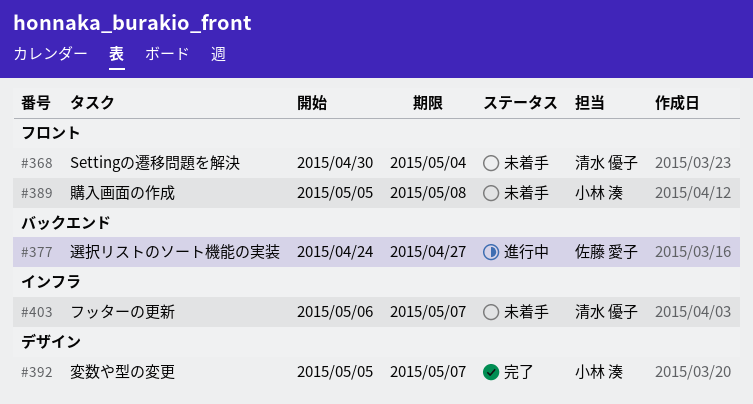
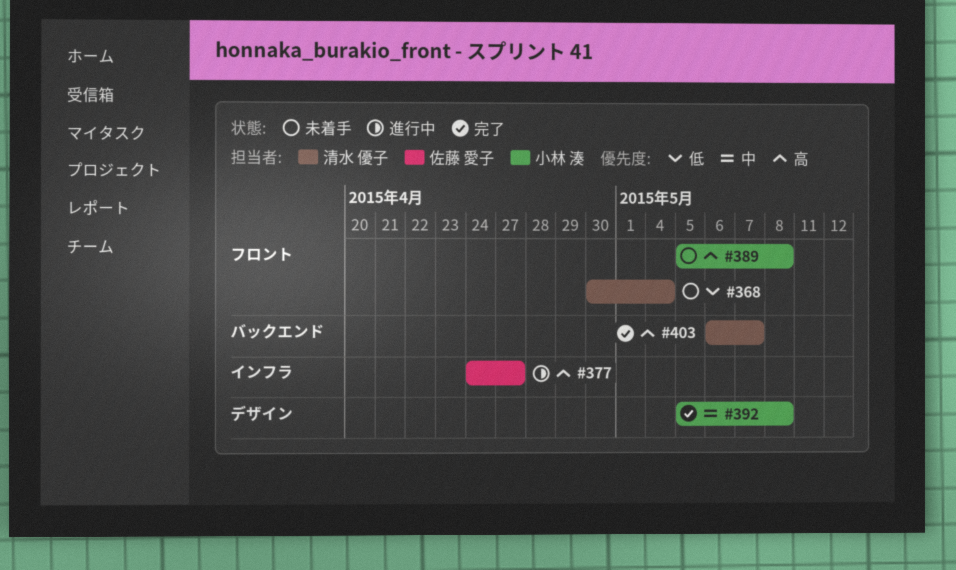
#377, label: バックエンド -> インフラ
#392, due: May 7 -> May 8
#403, status: 未着手 -> 完了
#403, label: インフラ -> バックエンド

